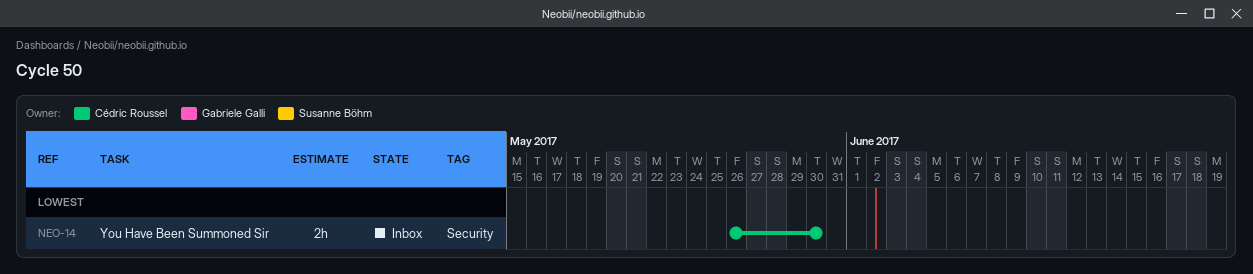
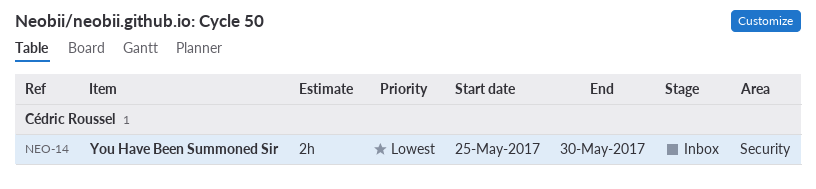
NEO-14, start: May 26 -> May 25

